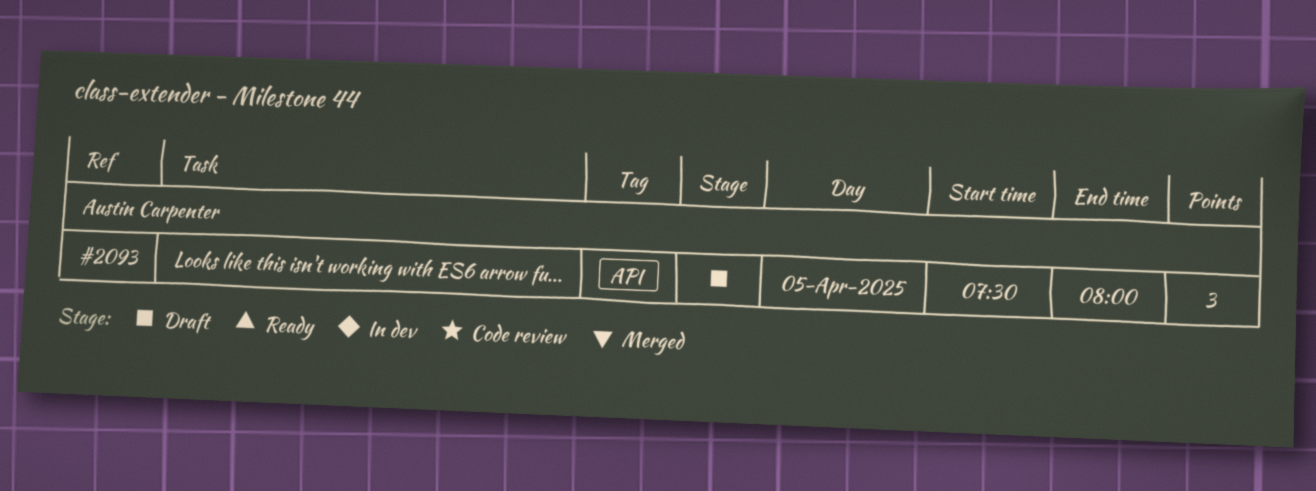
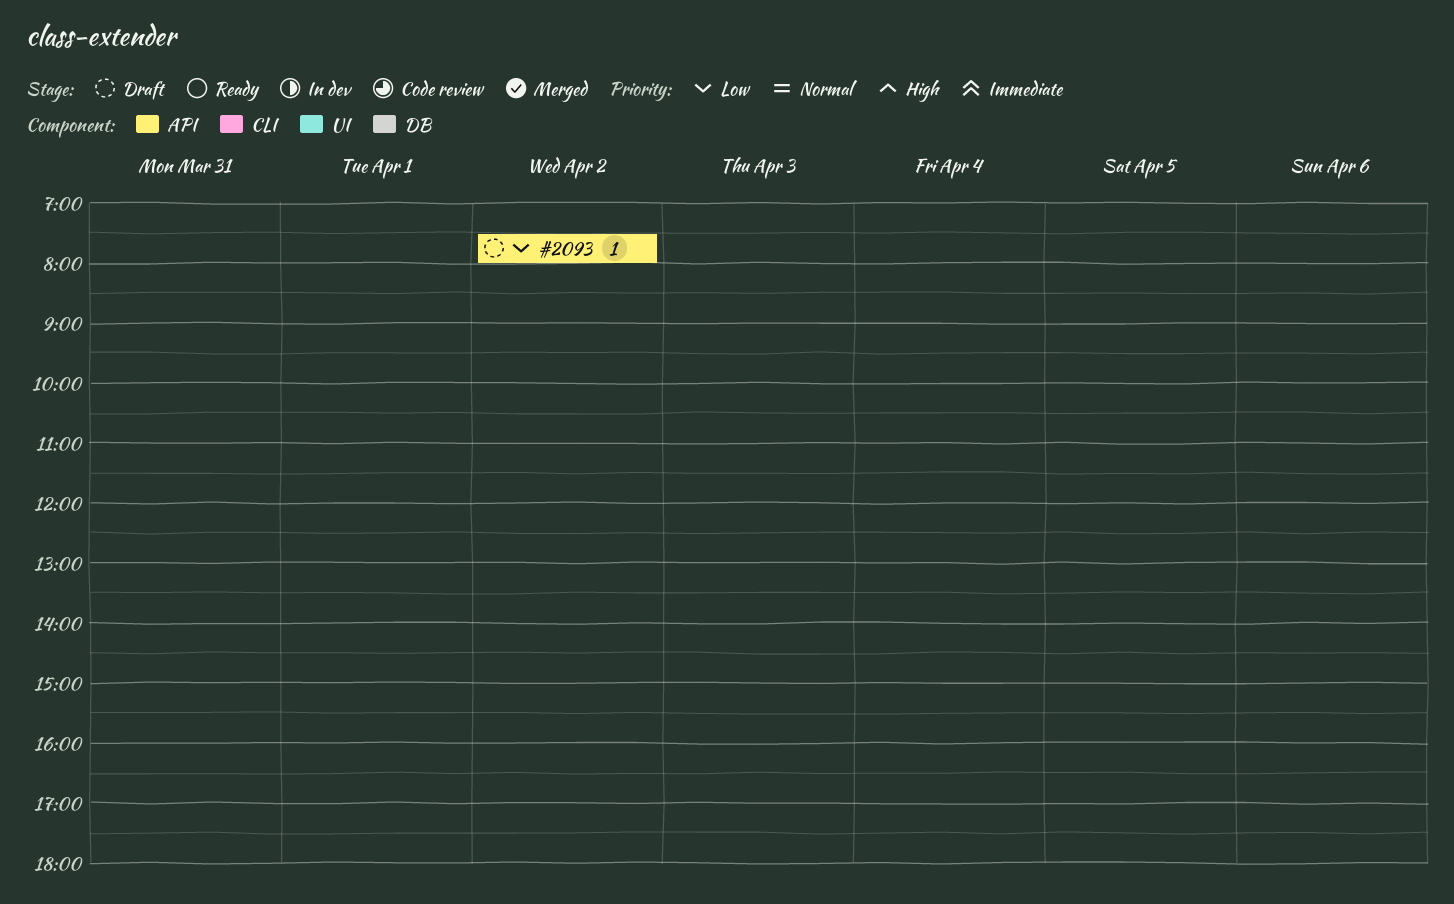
#2093, estimate: 3 -> 1
#2093, day: Apr 5 -> Apr 2

